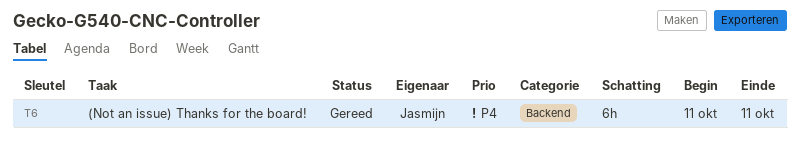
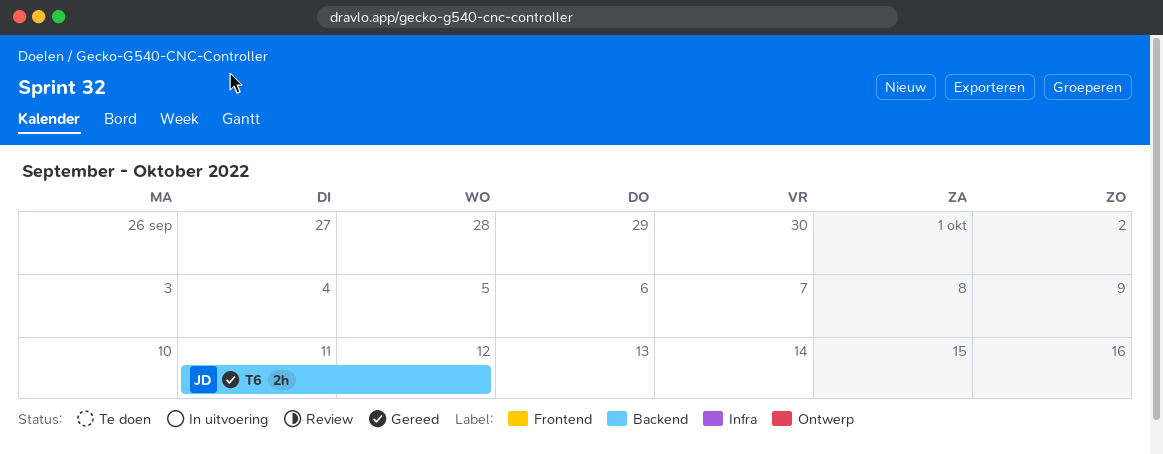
T6, estimate: 6h -> 2h
T6, due: Oct 11 -> Oct 12

